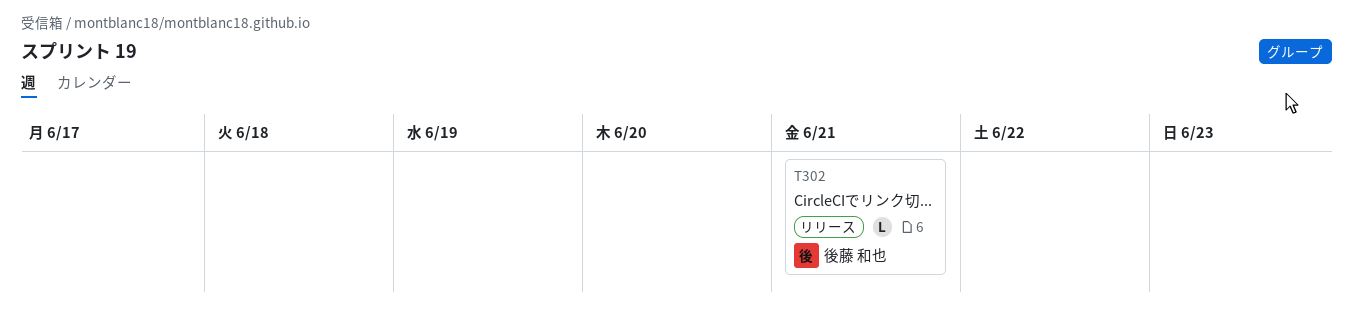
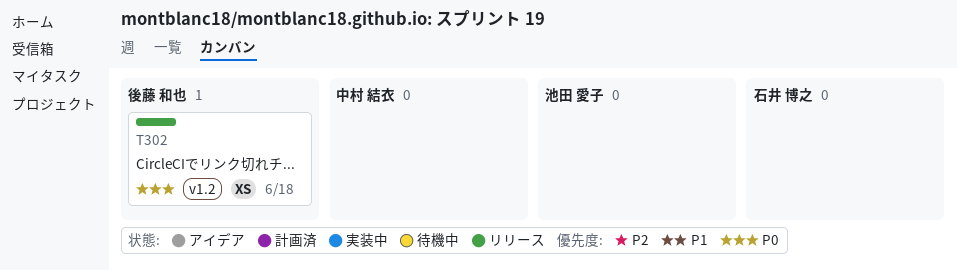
T302, estimate: L -> XS
T302, due: Jun 21 -> Jun 18

